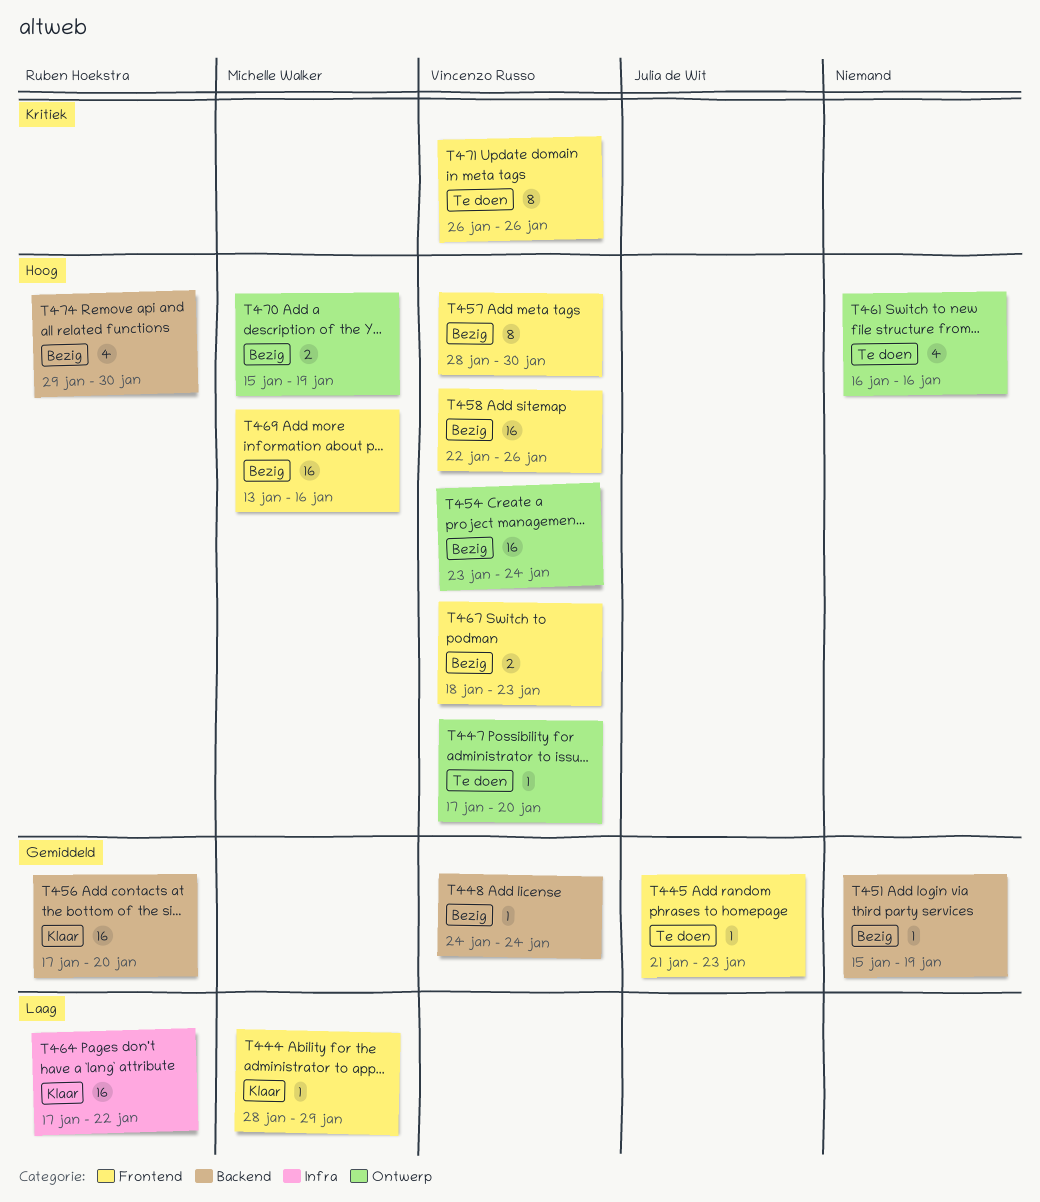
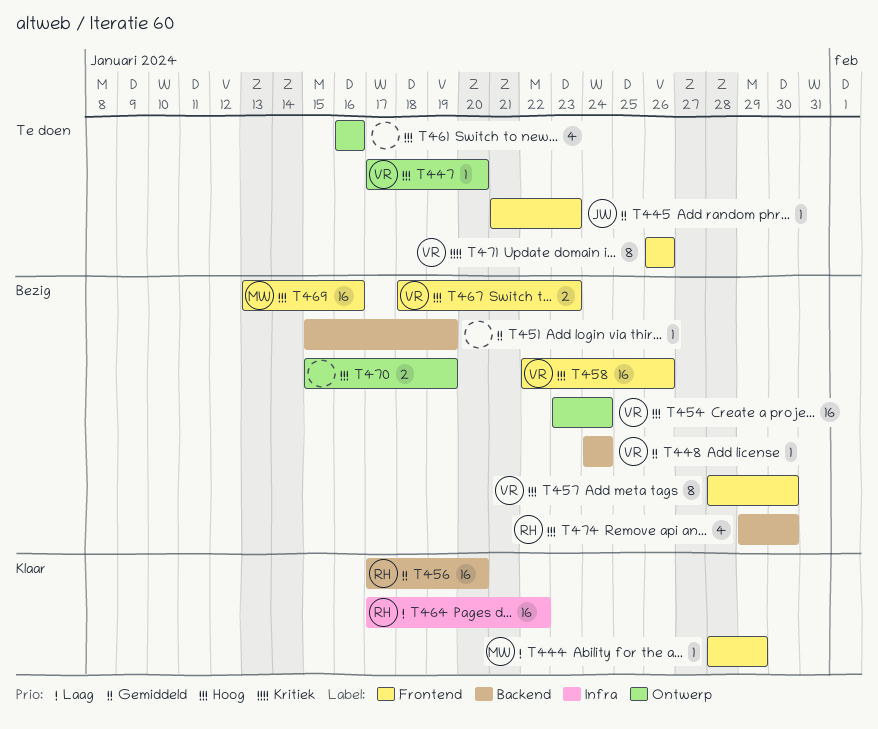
T470, owner: Michelle Walker -> none

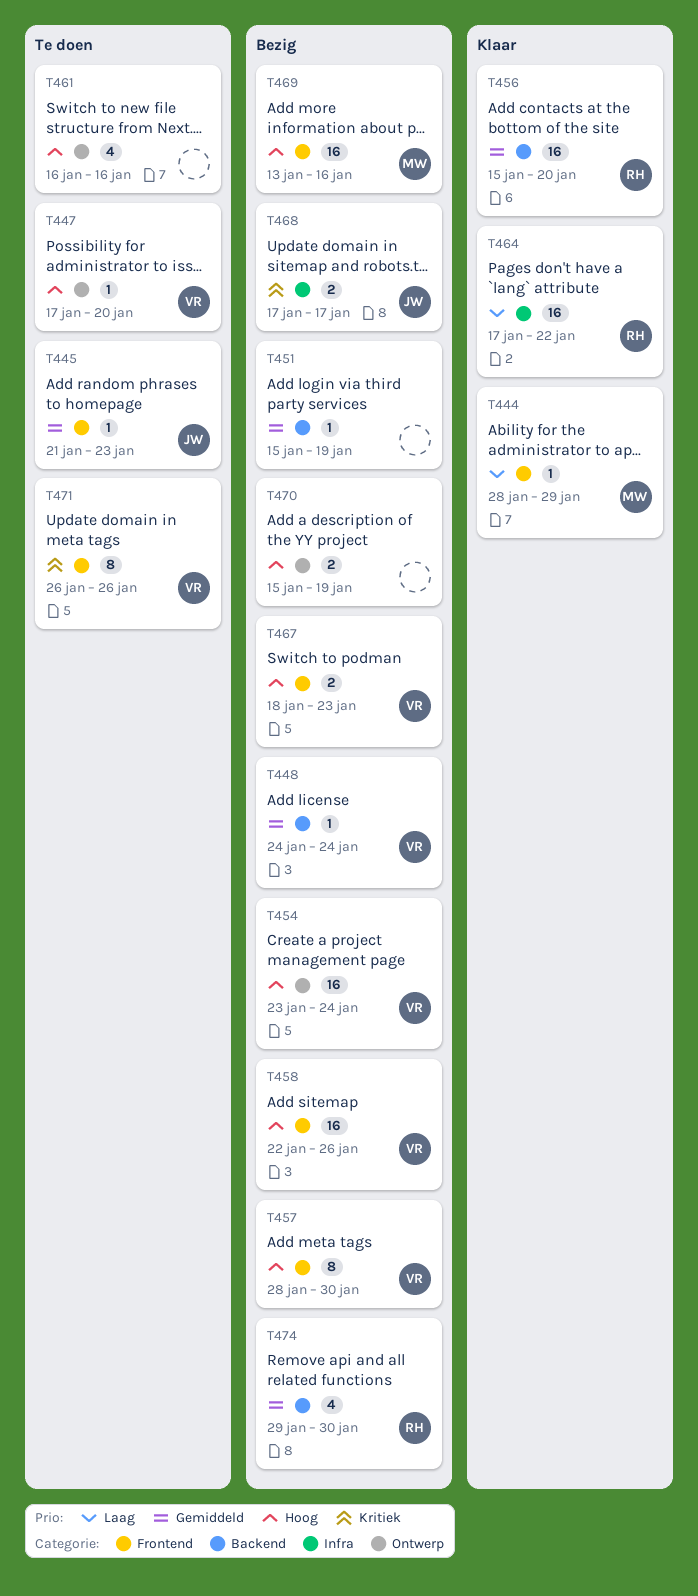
T456, start: Jan 17 -> Jan 15
T468: none -> present
T474, priority: Hoog -> Gemiddeld

